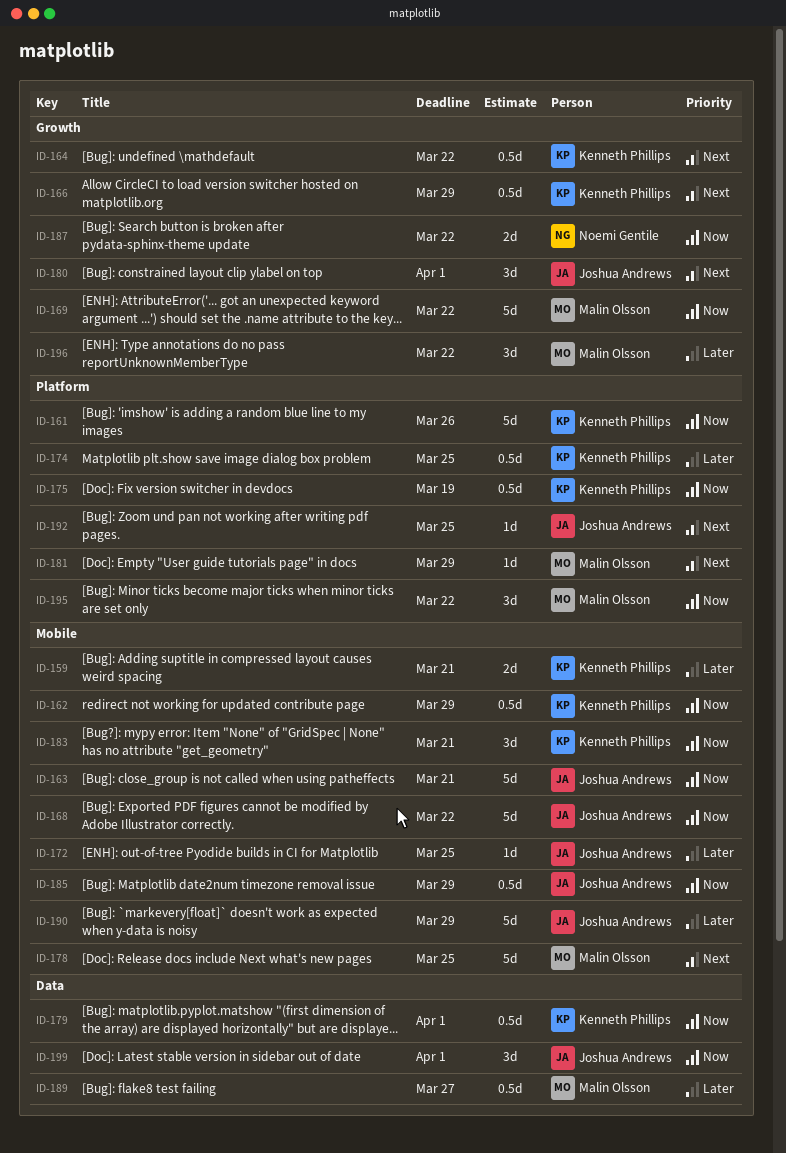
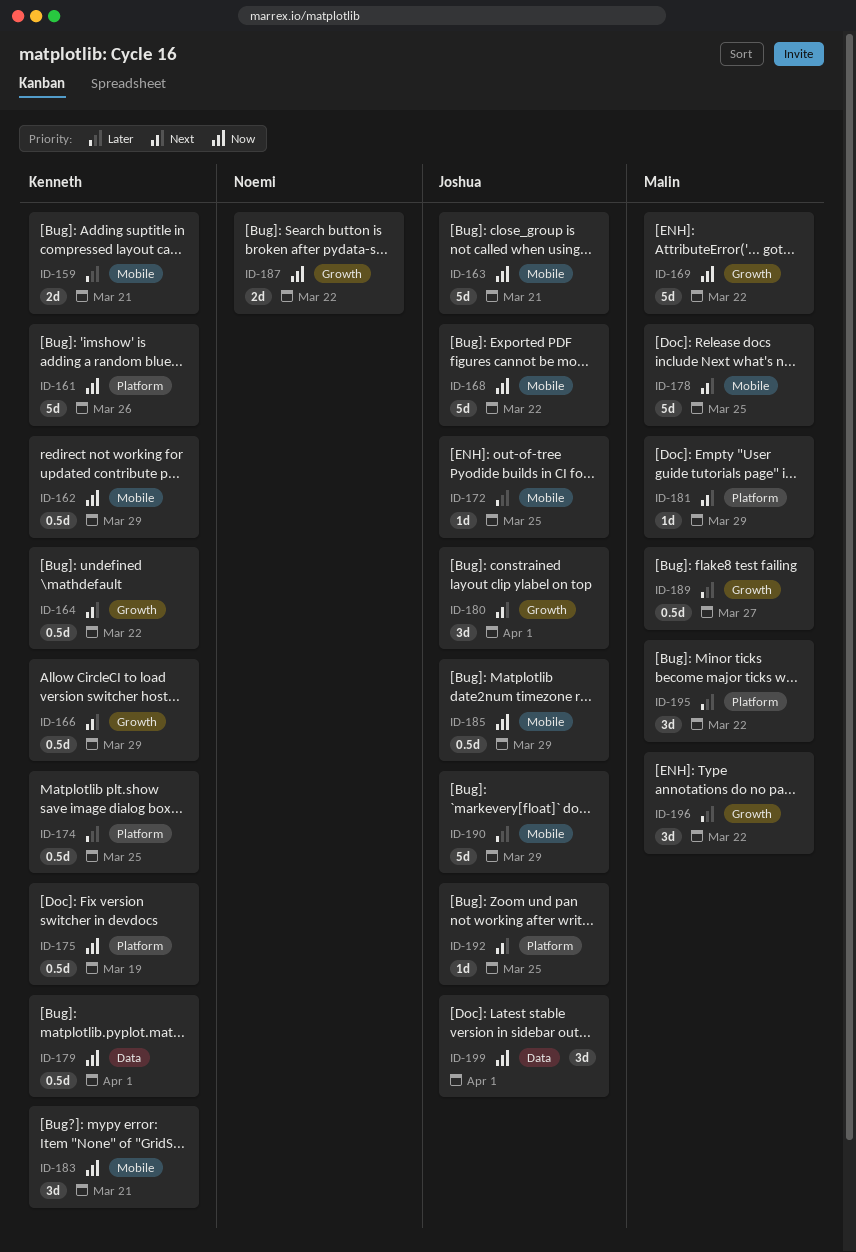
ID-189, label: Data -> Growth
ID-195, priority: Now -> Later

